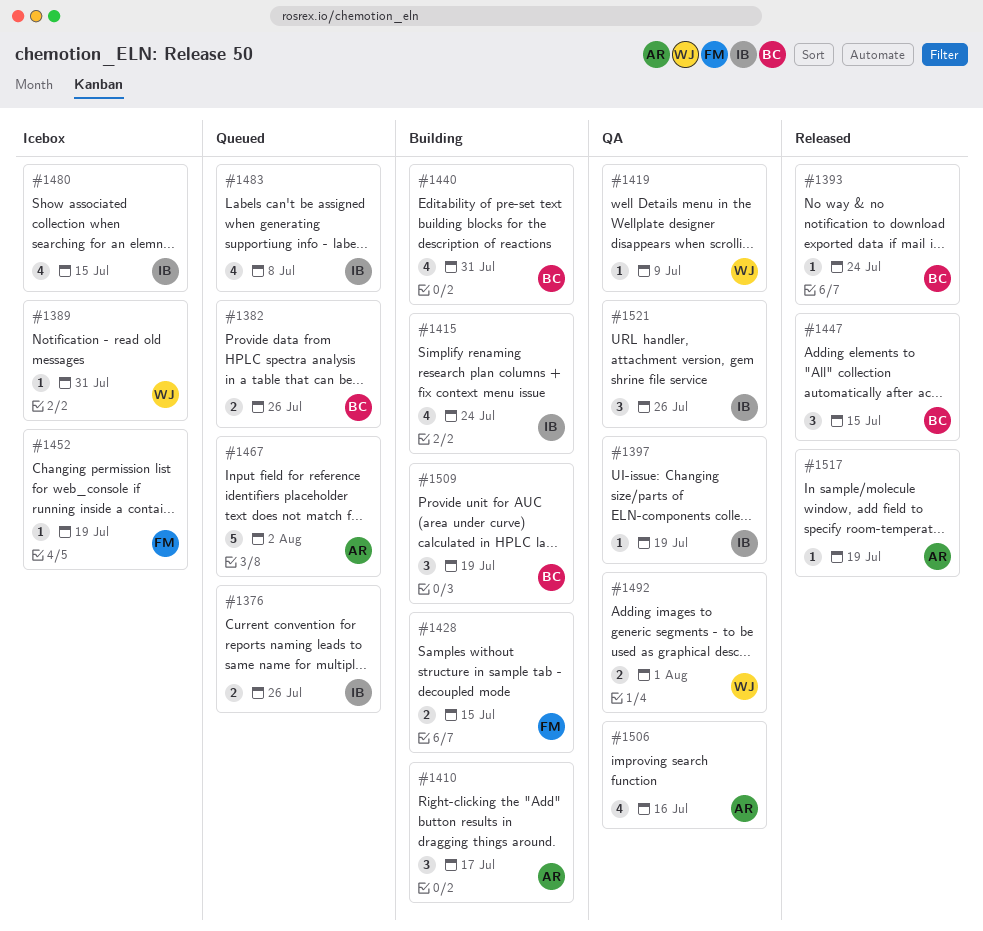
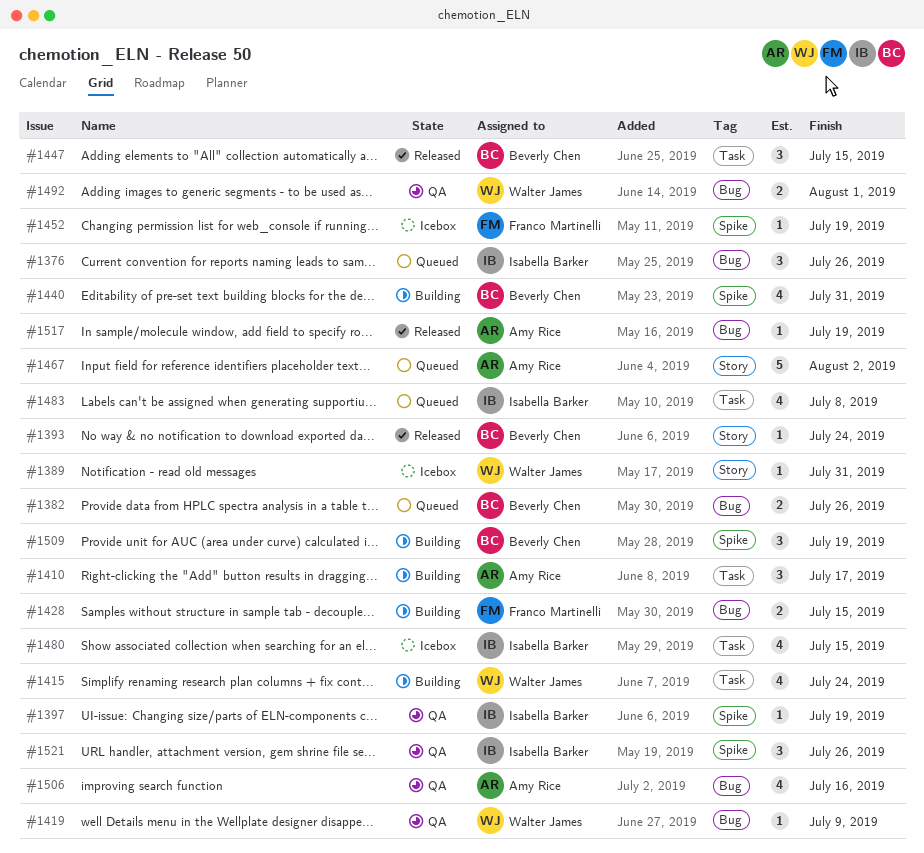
#1376, estimate: 2 -> 3
#1415, owner: Isabella Barker -> Walter James

